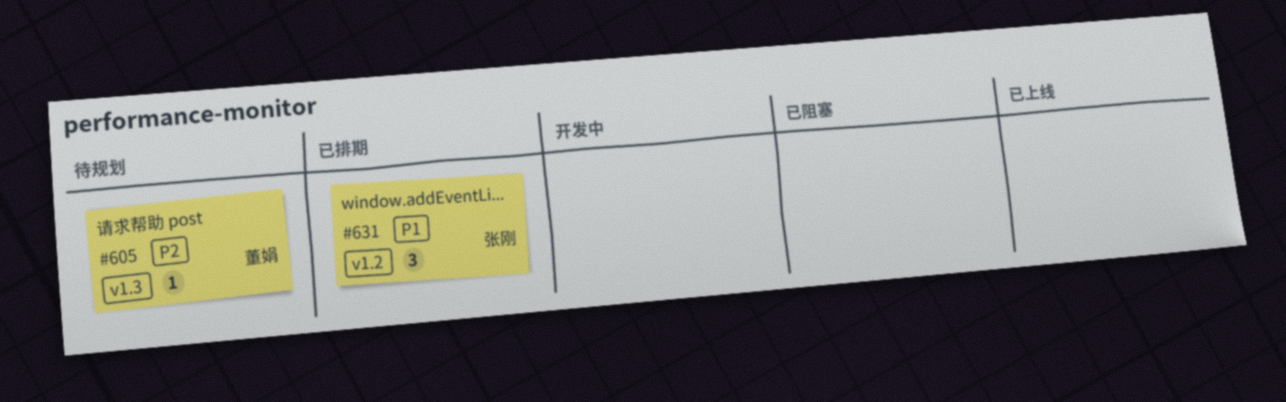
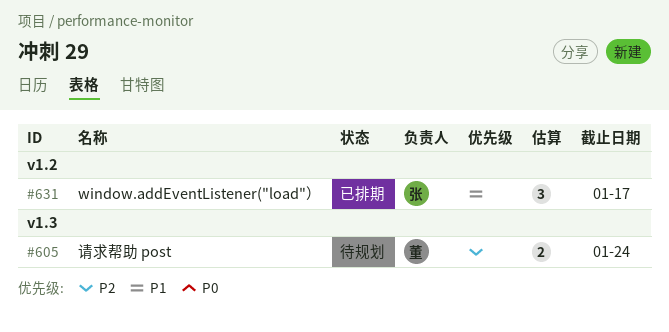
#605, estimate: 1 -> 2

